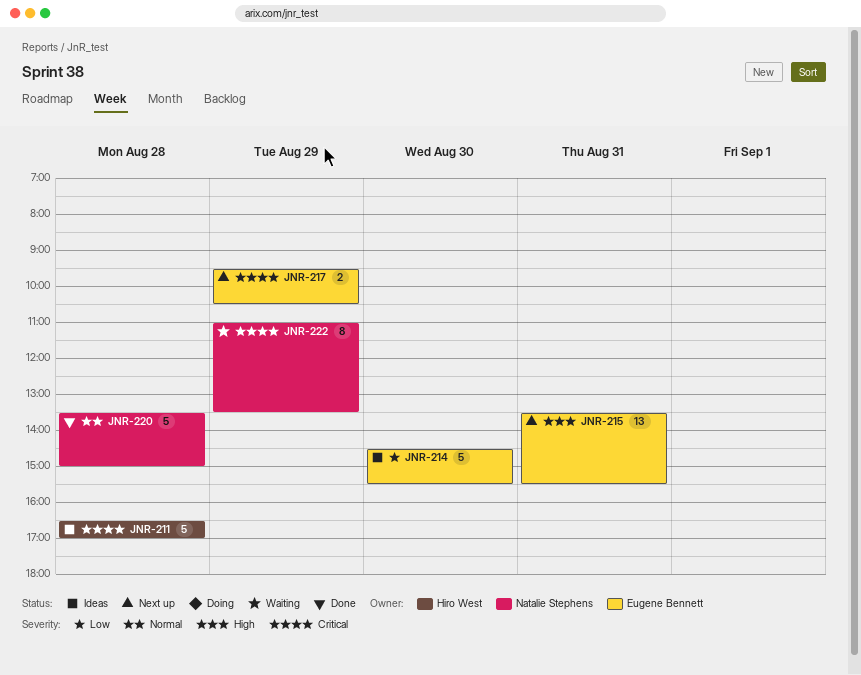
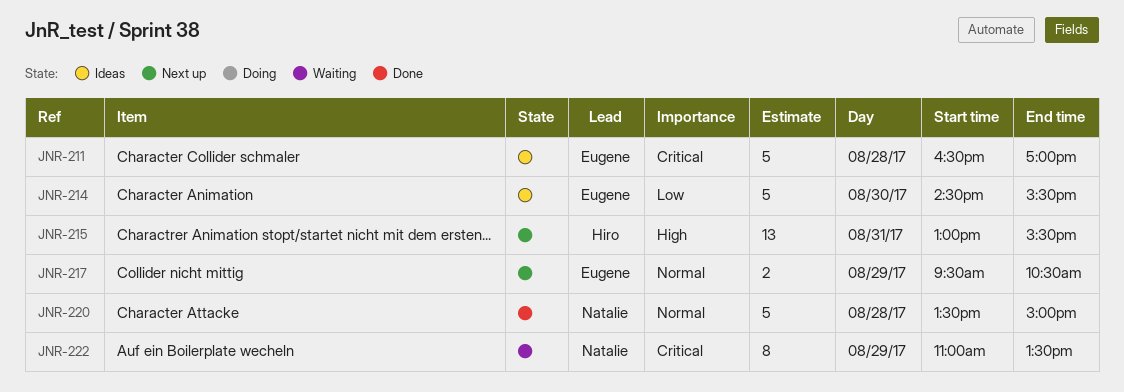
JNR-211, owner: Hiro West -> Eugene Bennett
JNR-215, owner: Eugene Bennett -> Hiro West
JNR-215, begins: 13:30 -> 13:00
JNR-217, priority: Critical -> Normal

